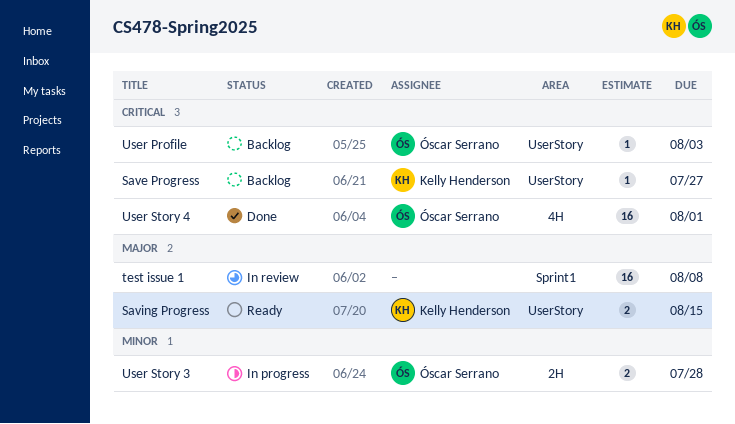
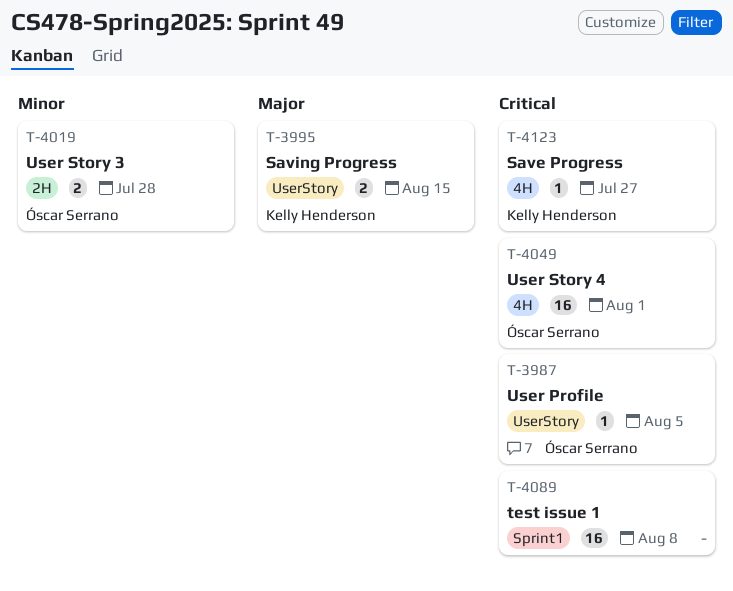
Save Progress, label: UserStory -> 4H
test issue 1, priority: Major -> Critical
User Profile, due: Aug 3 -> Aug 5

